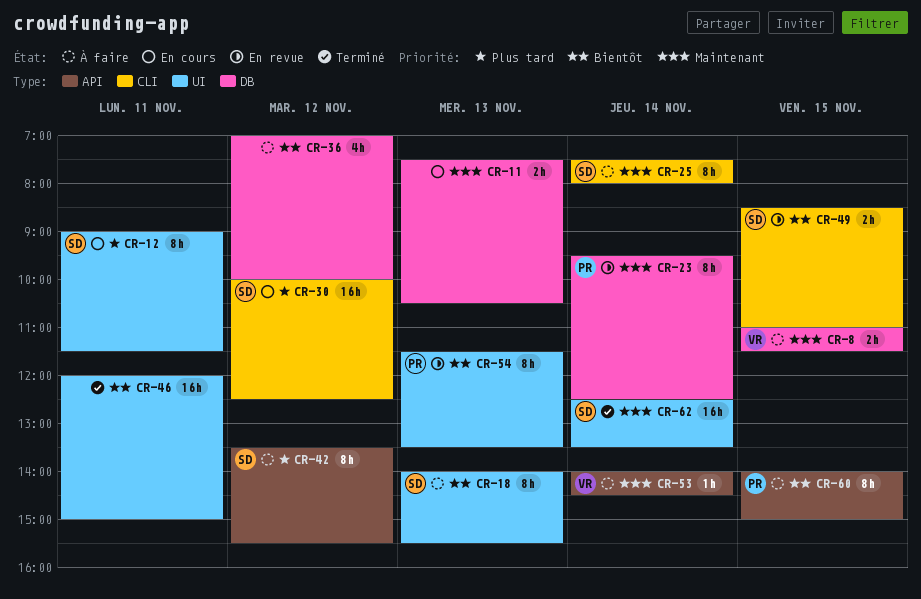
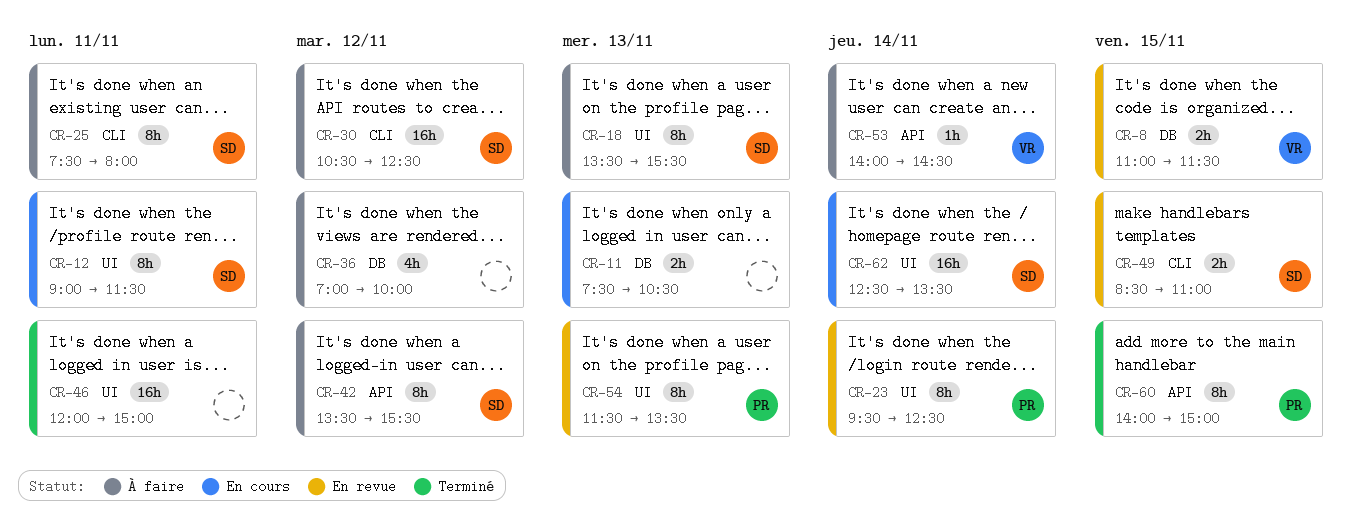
CR-8, status: À faire -> En revue
CR-18, begins: 14:00 -> 13:30
CR-23, label: DB -> UI
CR-25, day: Nov 14 -> Nov 11
CR-30, status: En cours -> À faire
CR-30, begins: 10:00 -> 10:30
CR-60, status: À faire -> Terminé
CR-62, status: Terminé -> En cours

